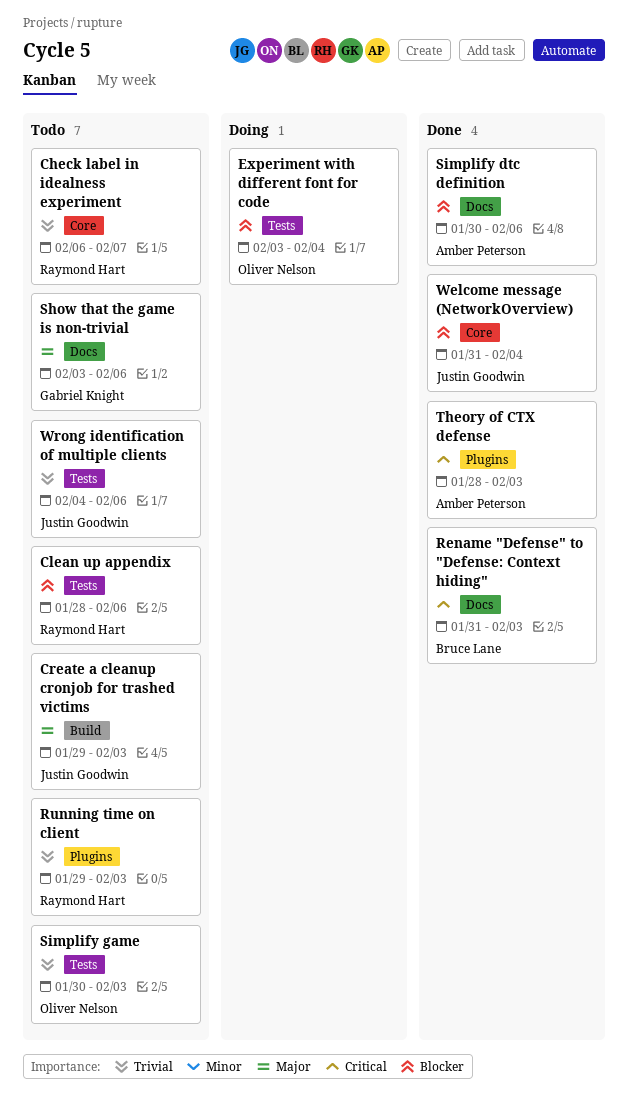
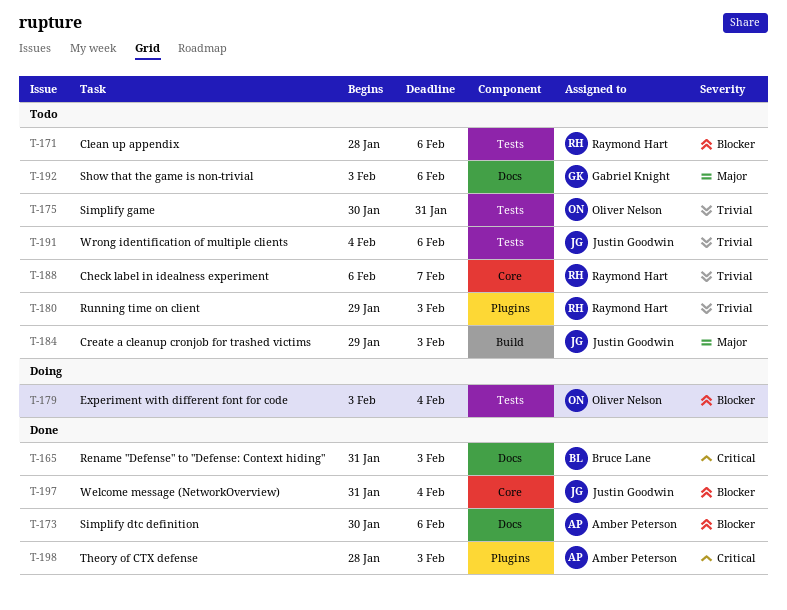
Simplify game, due: Feb 3 -> Jan 31

